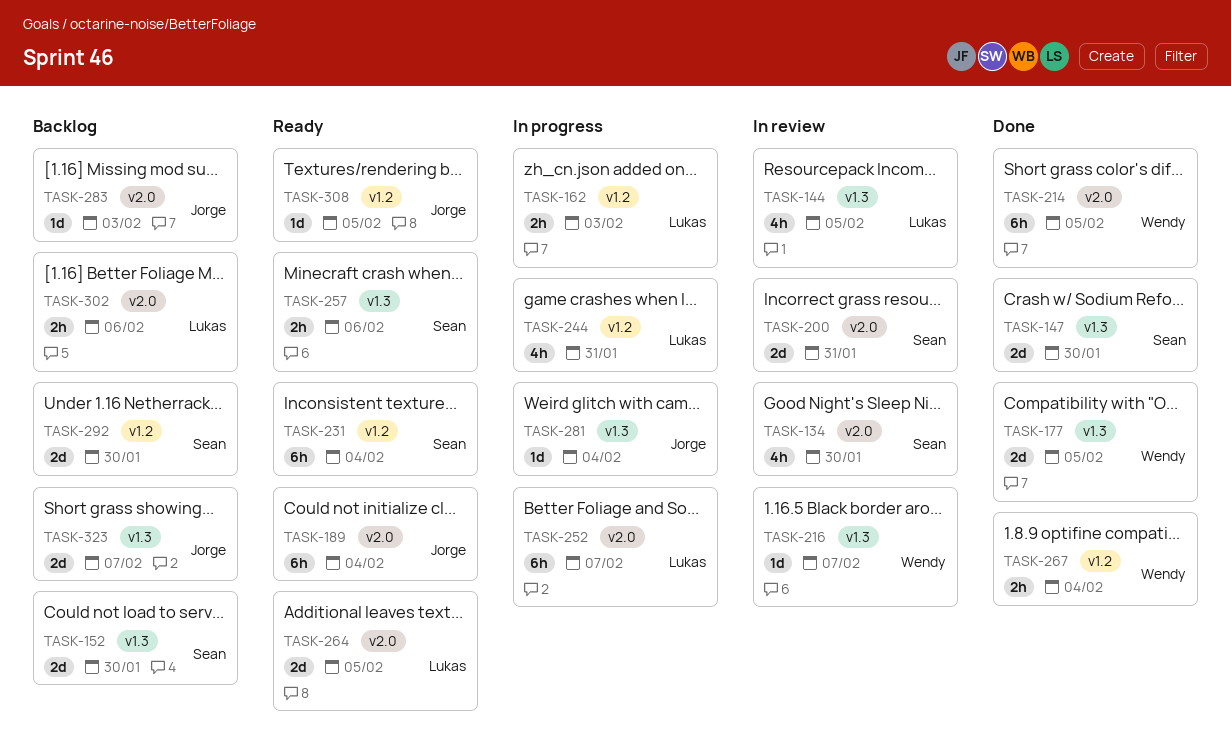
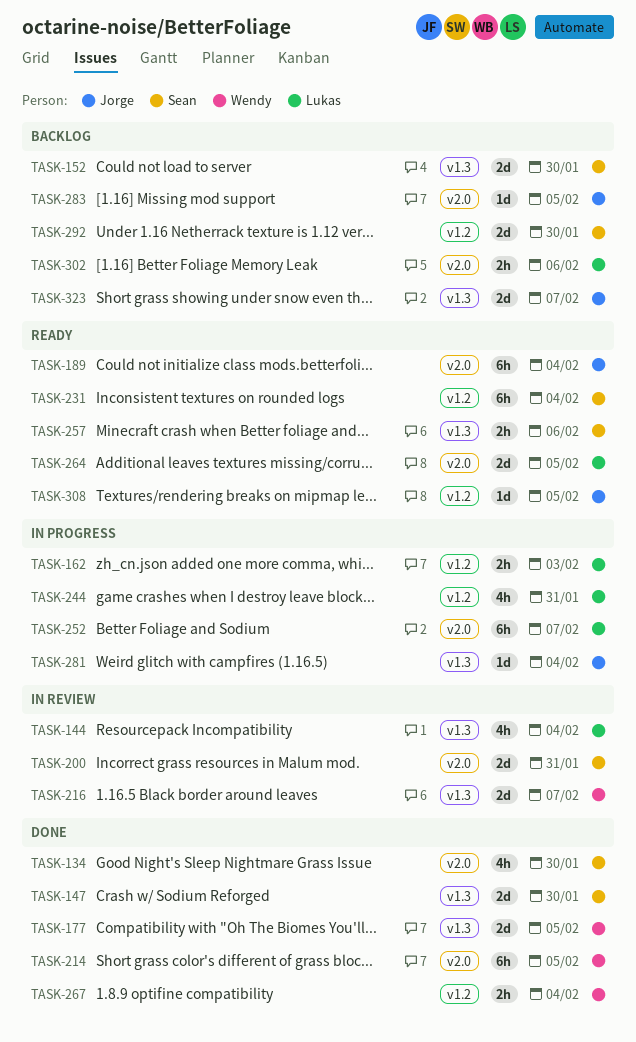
TASK-134, status: In review -> Done
TASK-144, due: Feb 5 -> Feb 4
TASK-216, estimate: 1d -> 2d
TASK-283, due: Feb 3 -> Feb 5

